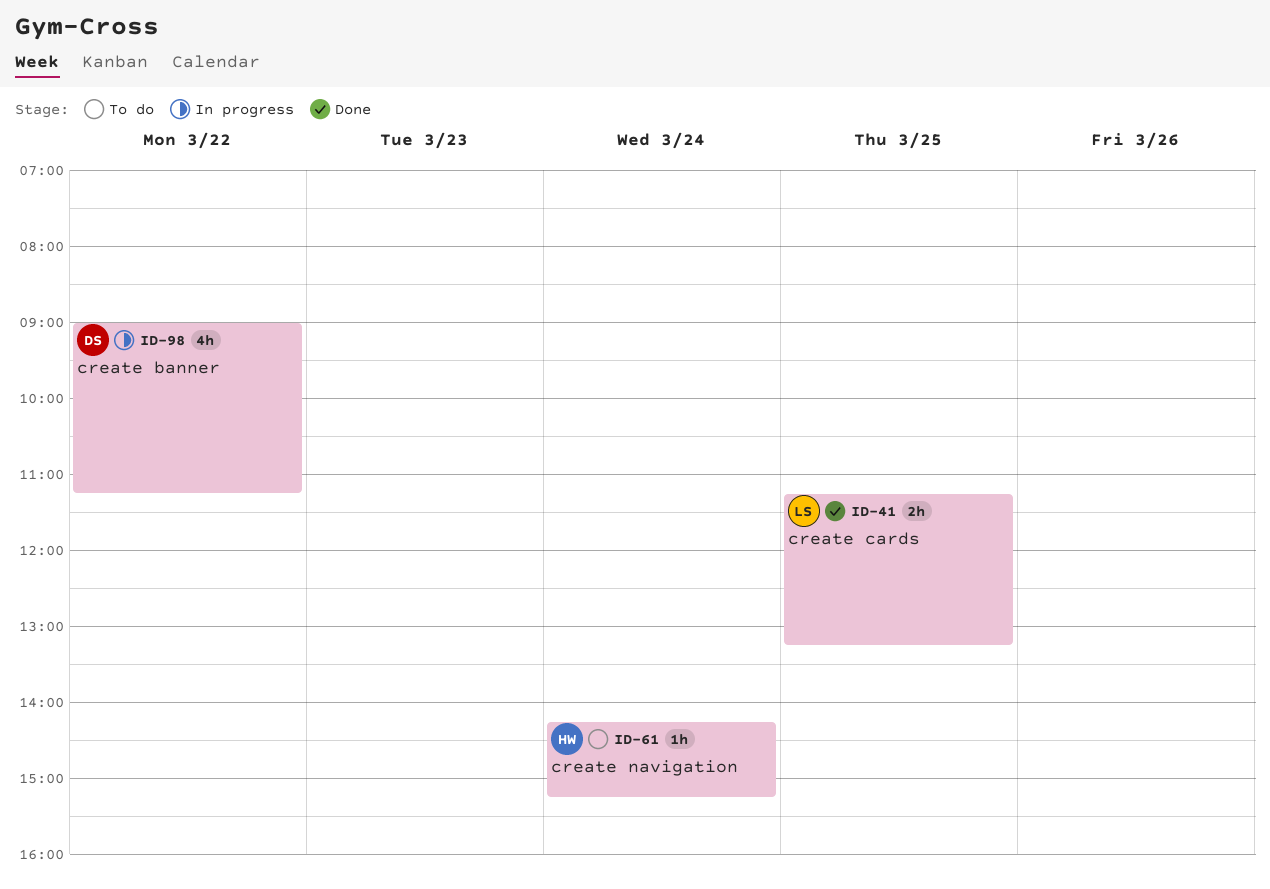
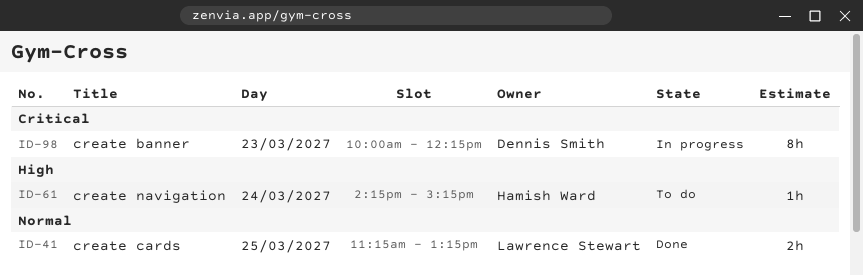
ID-98, estimate: 4h -> 8h
ID-98, day: Mar 22 -> Mar 23
ID-98, begins: 09:00 -> 10:00
ID-98, ends: 11:15 -> 12:15

